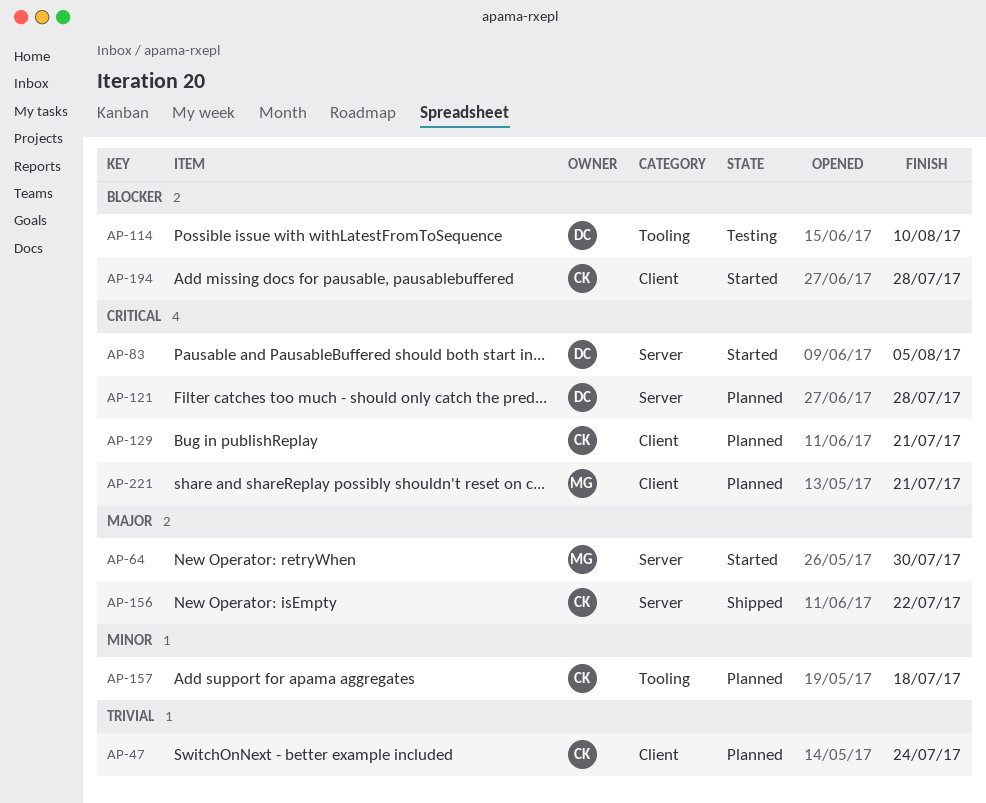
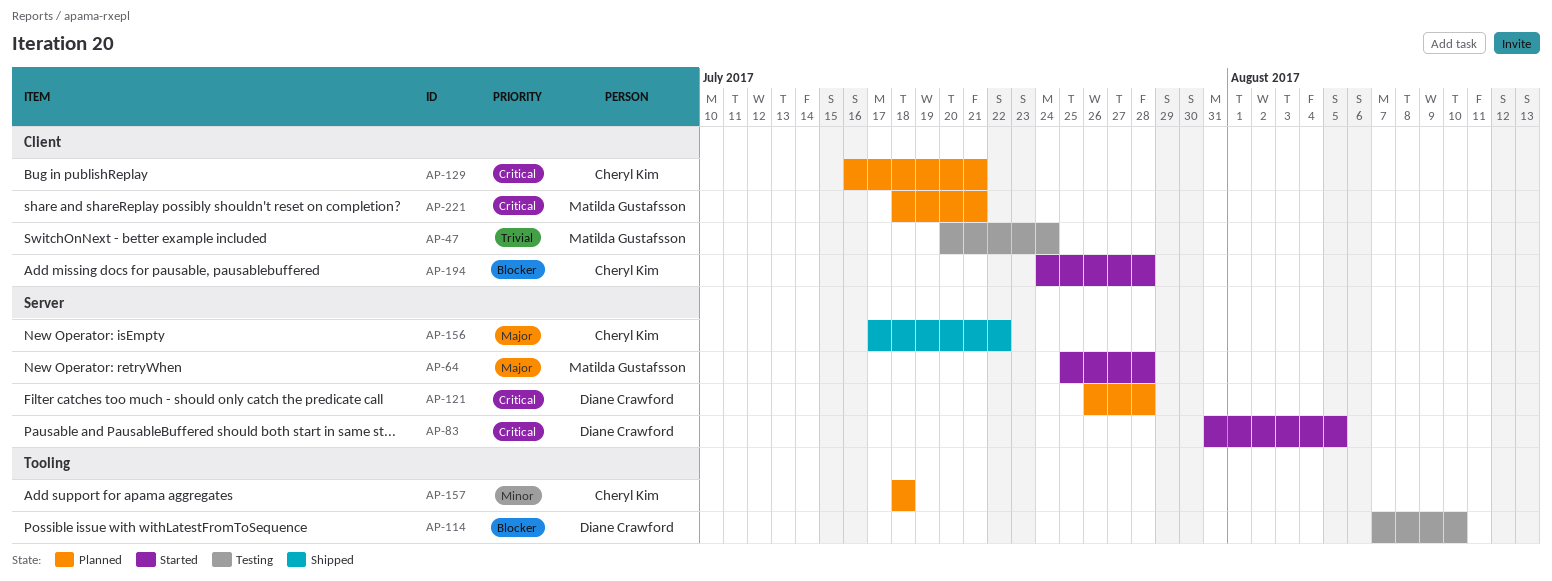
AP-47, status: Planned -> Testing
AP-47, owner: Cheryl Kim -> Matilda Gustafsson
AP-64, due: Jul 30 -> Jul 28

